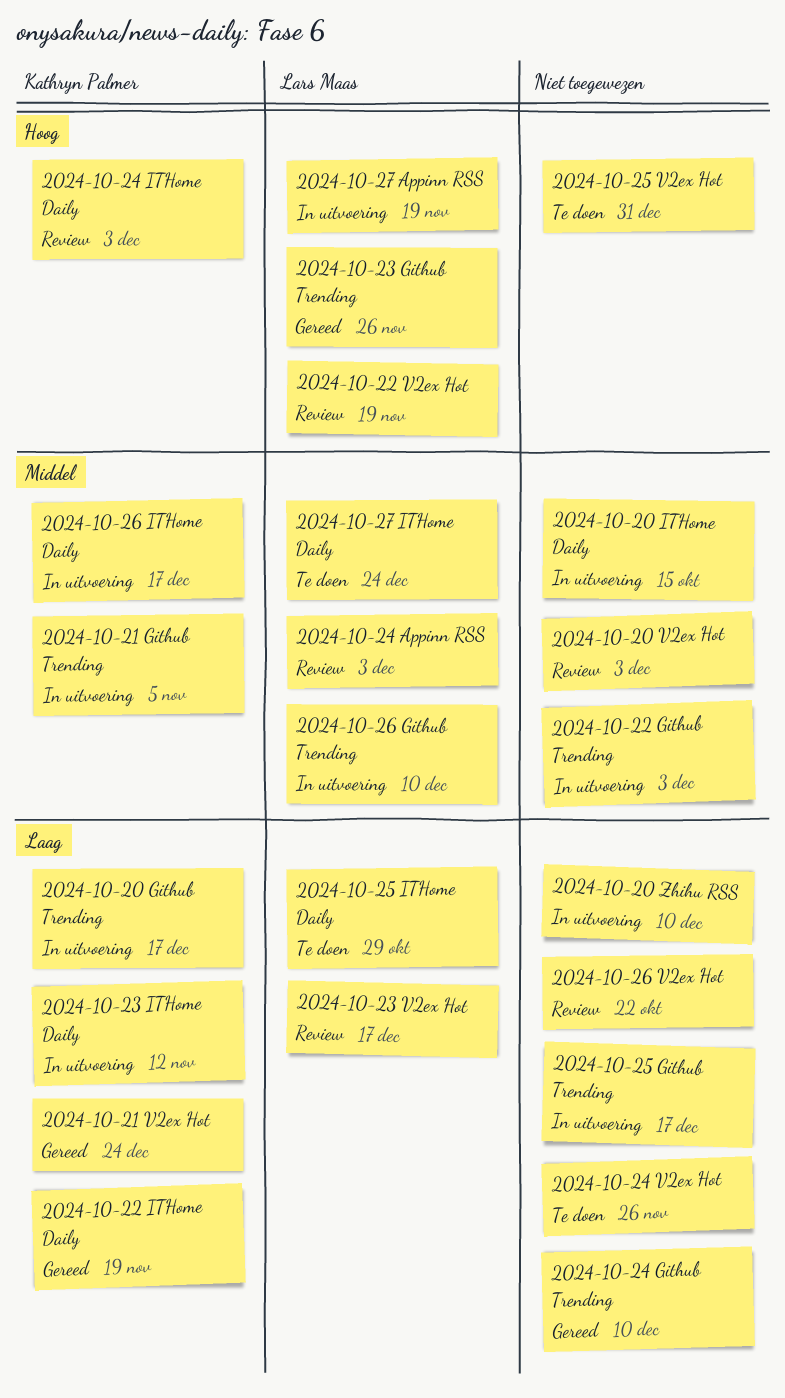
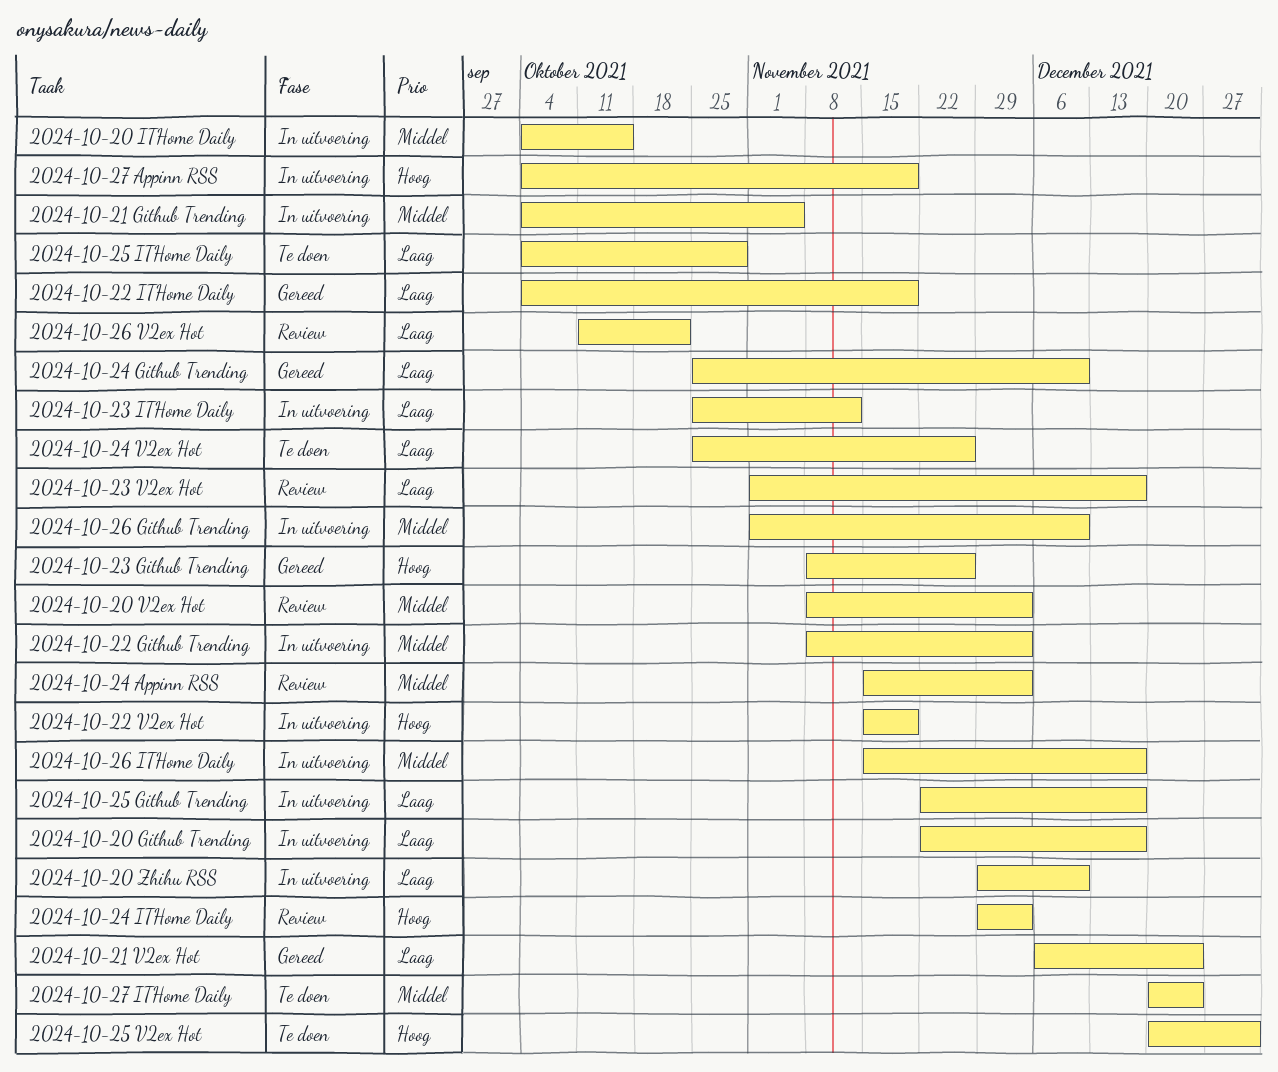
2024-10-22 V2ex Hot, status: Review -> In uitvoering

